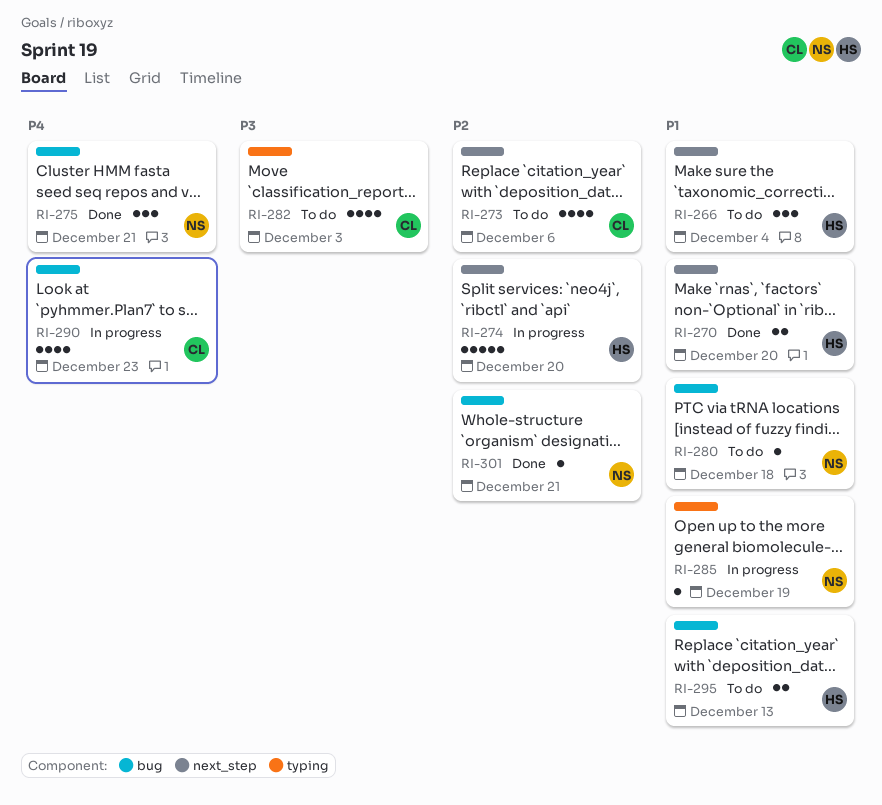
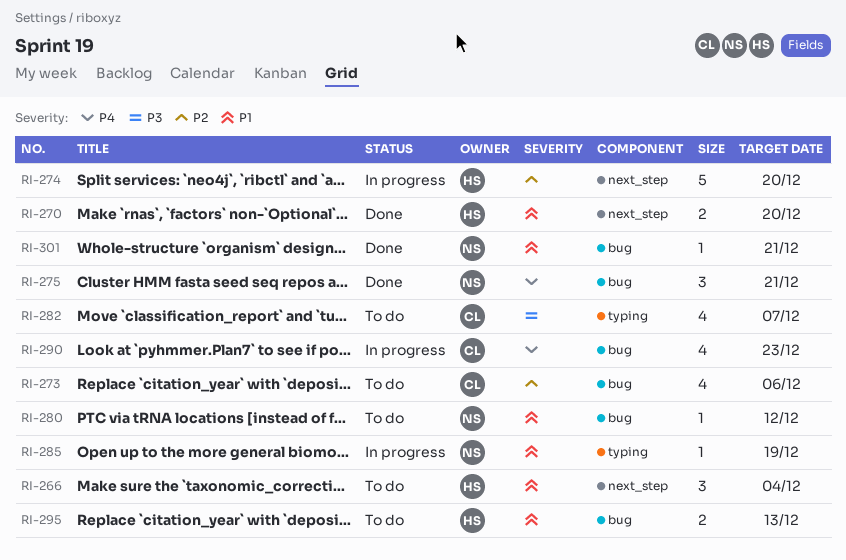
RI-273, label: next_step -> bug
RI-280, due: Dec 18 -> Dec 12
RI-282, due: Dec 3 -> Dec 7
RI-301, priority: P2 -> P1

